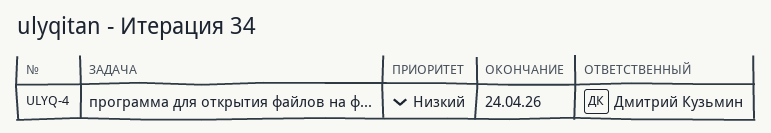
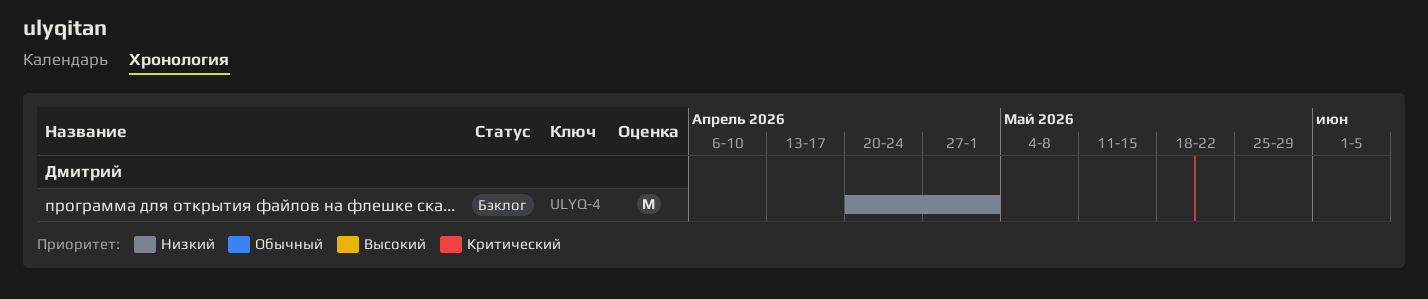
ULYQ-4, due: Apr 24 -> May 1

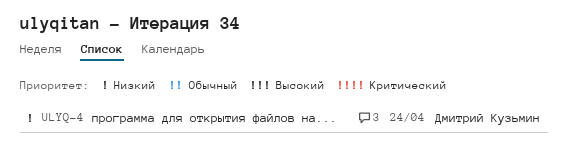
ULYQ-4, due: May 1 -> Apr 24

